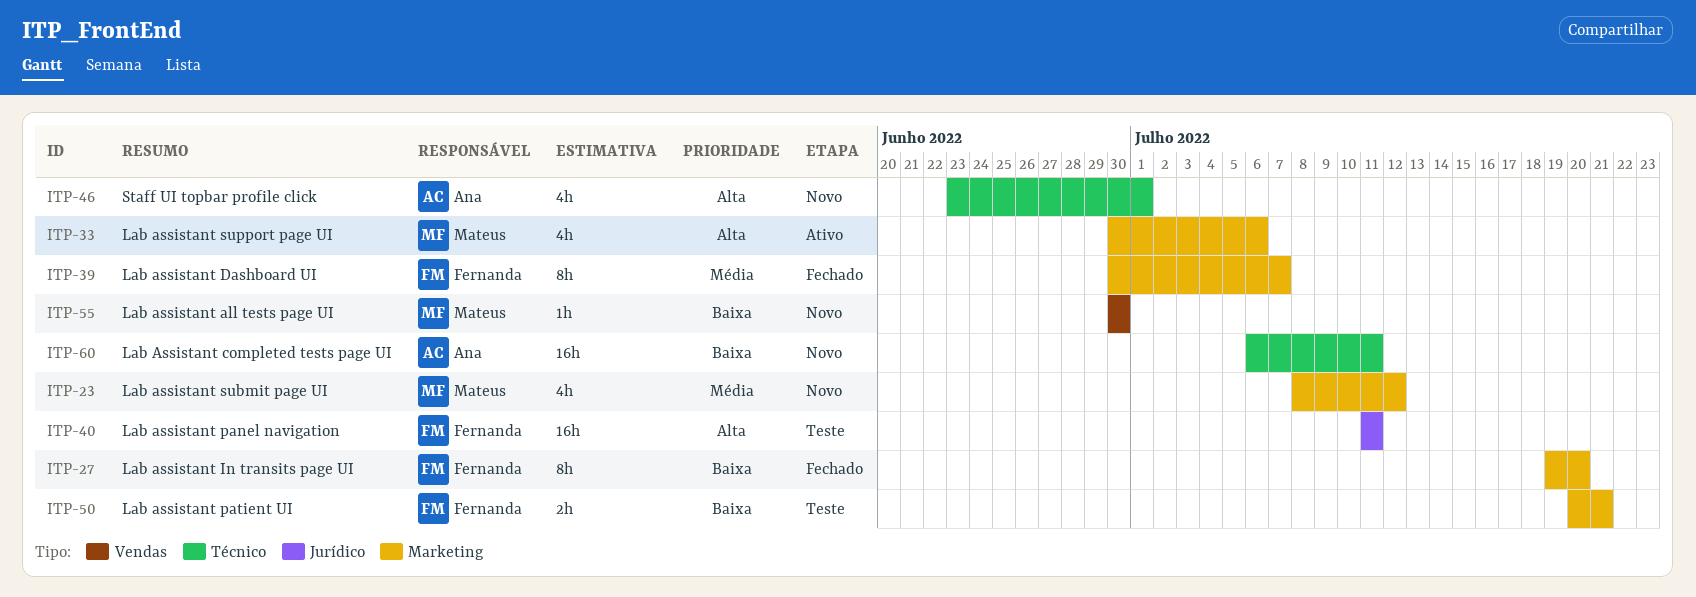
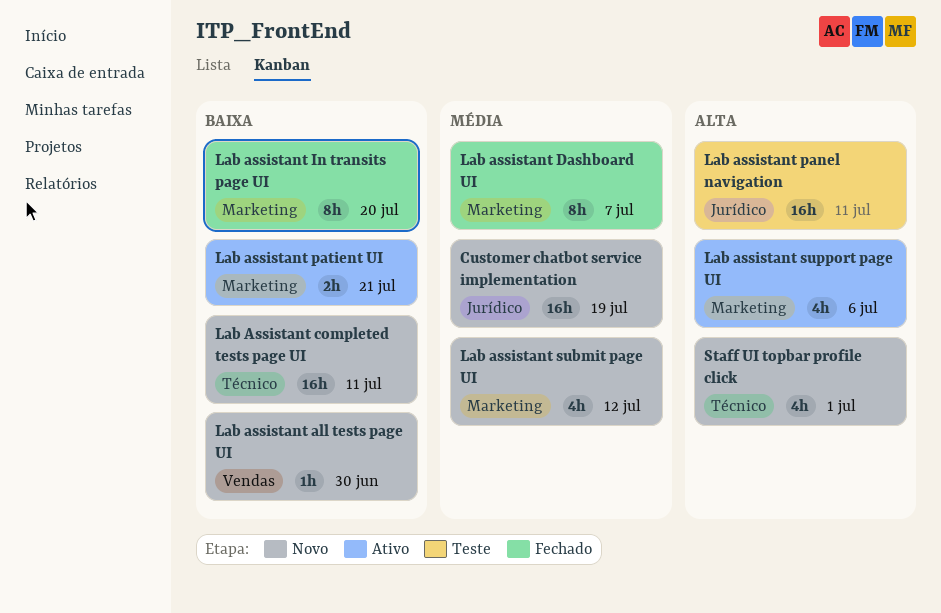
Customer chatbot service implementation: none -> present
Lab assistant patient UI, status: Teste -> Ativo

